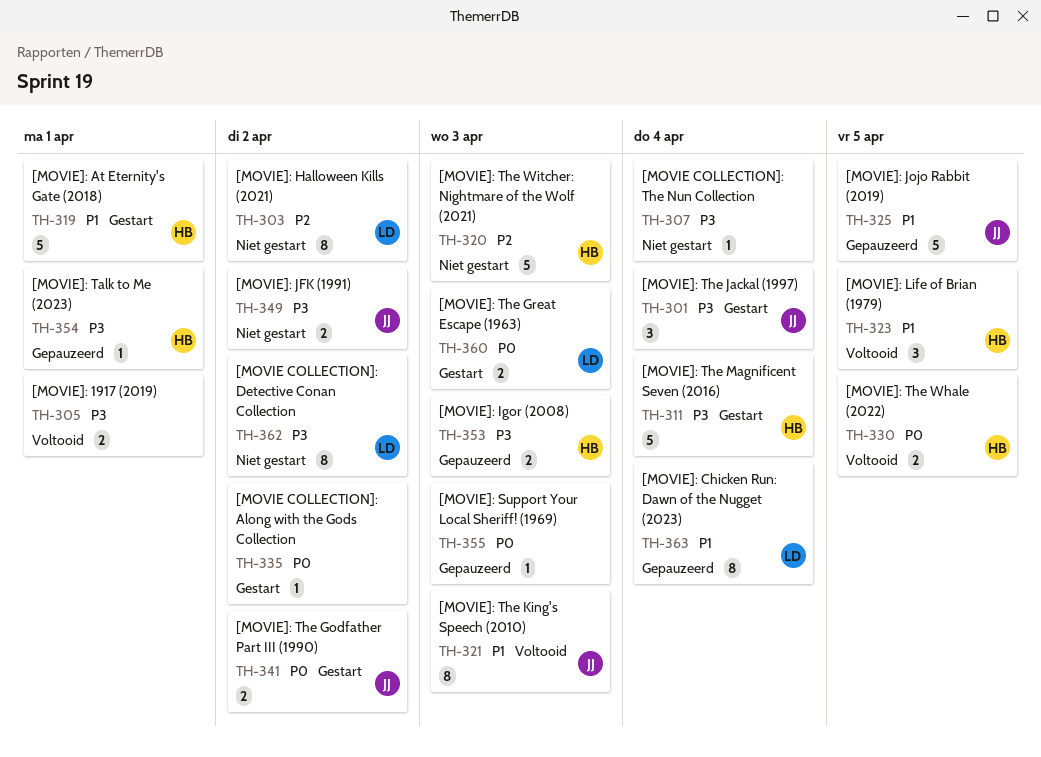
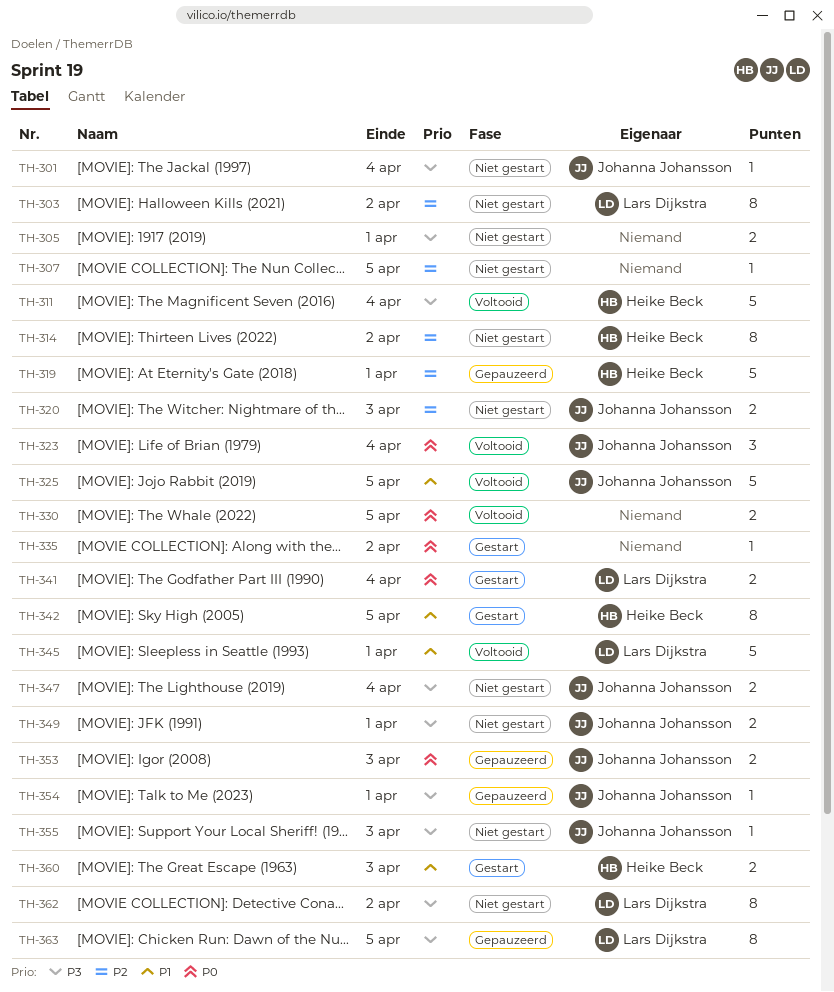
TH-301, status: Gestart -> Niet gestart
TH-301, estimate: 3 -> 1
TH-305, status: Voltooid -> Niet gestart
TH-307, priority: P3 -> P2
TH-307, due: Apr 4 -> Apr 5
TH-311, status: Gestart -> Voltooid
TH-314: none -> present
TH-319, status: Gestart -> Gepauzeerd
TH-319, priority: P1 -> P2
TH-320, owner: Heike Beck -> Johanna Johansson
TH-320, estimate: 5 -> 2
TH-321: present -> none
TH-323, owner: Heike Beck -> Johanna Johansson
TH-323, priority: P1 -> P0
TH-323, due: Apr 5 -> Apr 4
TH-325, status: Gepauzeerd -> Voltooid
TH-330, owner: Heike Beck -> none
TH-341, owner: Johanna Johansson -> Lars Dijkstra
TH-341, due: Apr 2 -> Apr 4
TH-342: none -> present
TH-345: none -> present
TH-347: none -> present
TH-349, due: Apr 2 -> Apr 1
TH-353, owner: Heike Beck -> Johanna Johansson
TH-353, priority: P3 -> P0
TH-354, owner: Heike Beck -> Johanna Johansson
TH-355, status: Gepauzeerd -> Niet gestart
TH-355, owner: none -> Johanna Johansson
TH-355, priority: P0 -> P3
TH-360, owner: Lars Dijkstra -> Heike Beck
TH-360, priority: P0 -> P1
TH-363, priority: P1 -> P3
TH-363, due: Apr 4 -> Apr 5

